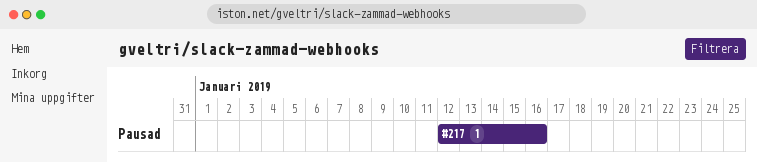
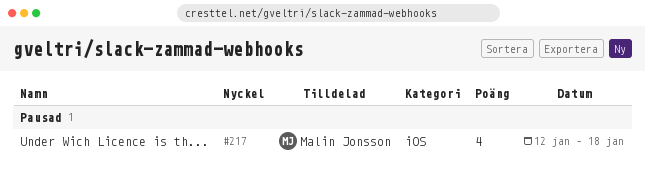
#217, estimate: 1 -> 4
#217, due: Jan 16 -> Jan 18

